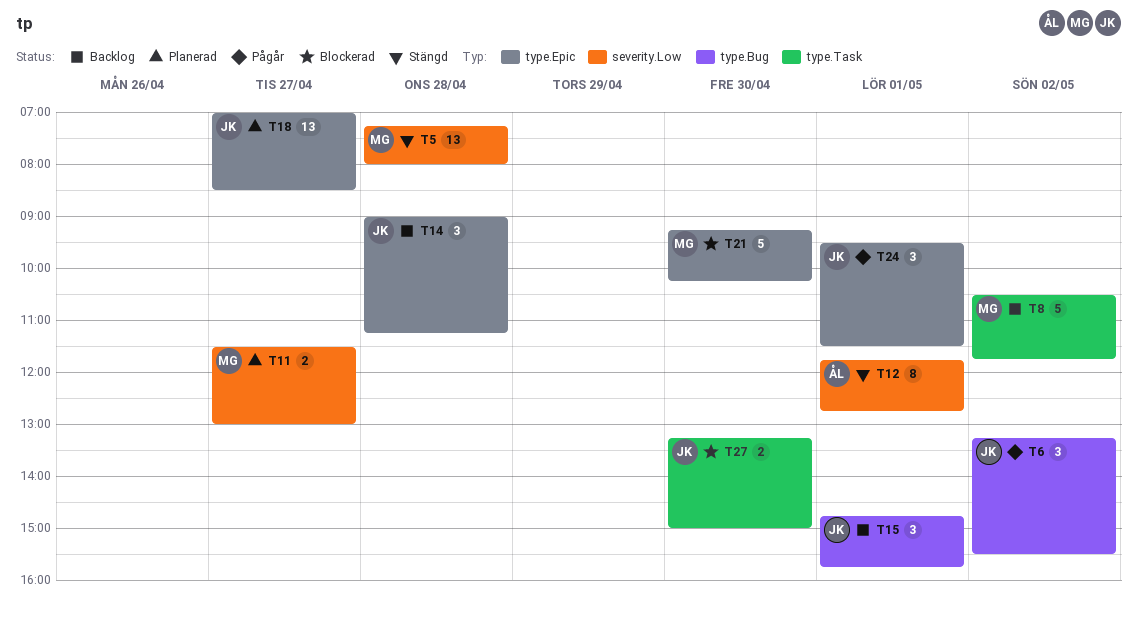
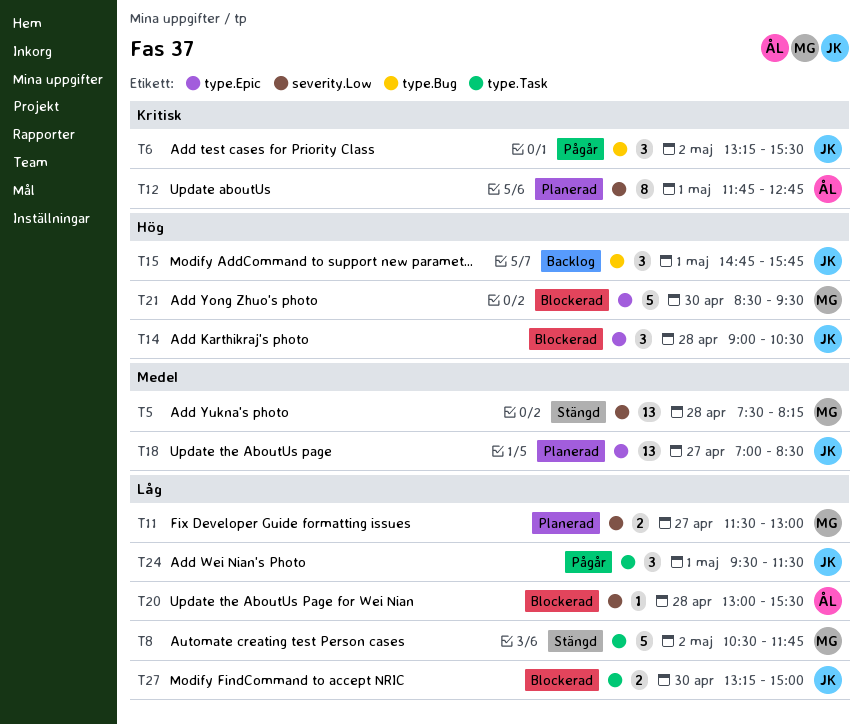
T5, begins: 07:15 -> 07:30
T5, ends: 08:00 -> 08:15
T8, status: Backlog -> Stängd
T12, status: Stängd -> Planerad
T14, status: Backlog -> Blockerad
T14, ends: 11:15 -> 10:30
T20: none -> present
T21, begins: 09:15 -> 08:30
T21, ends: 10:15 -> 09:30
T24, label: type.Epic -> type.Task

